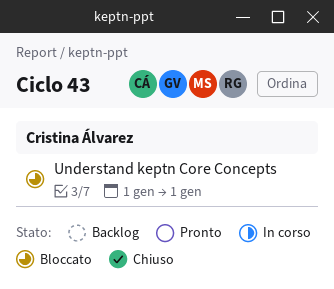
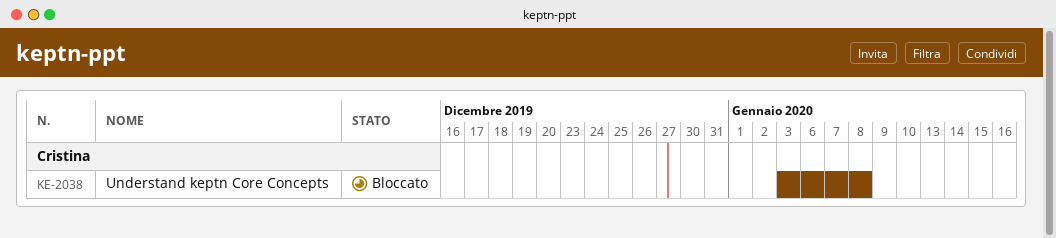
Understand keptn Core Concepts, start: Jan 1 -> Jan 3
Understand keptn Core Concepts, due: Jan 1 -> Jan 8

